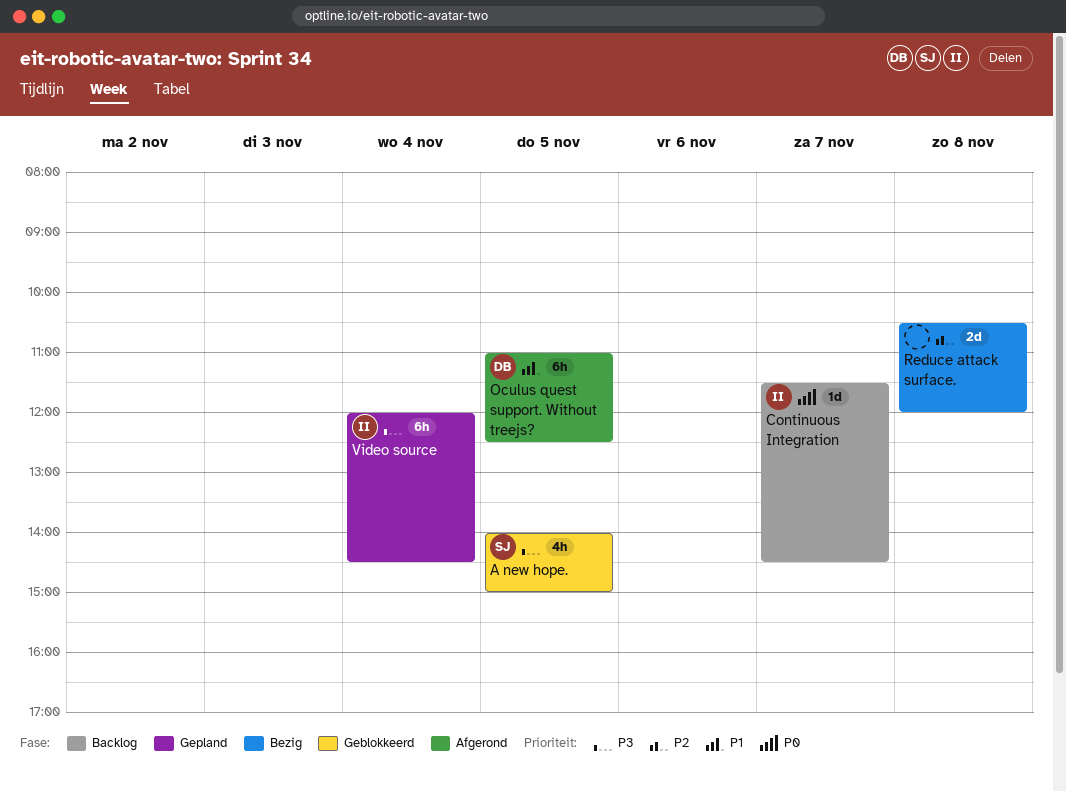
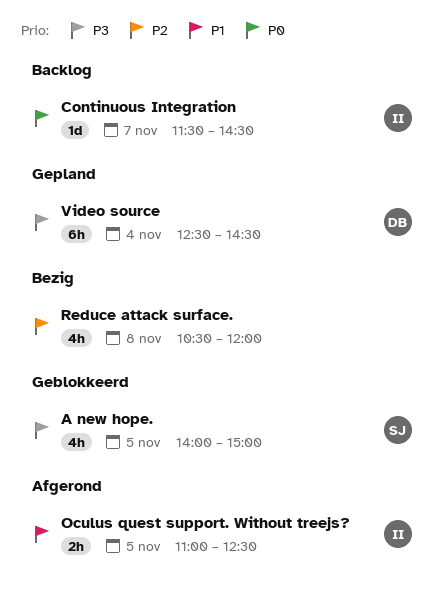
Oculus quest support. Without treejs?, owner: DB -> II
Oculus quest support. Without treejs?, estimate: 6h -> 2h
Reduce attack surface., estimate: 2d -> 4h
Video source, owner: II -> DB
Video source, begins: 12:00 -> 12:30

